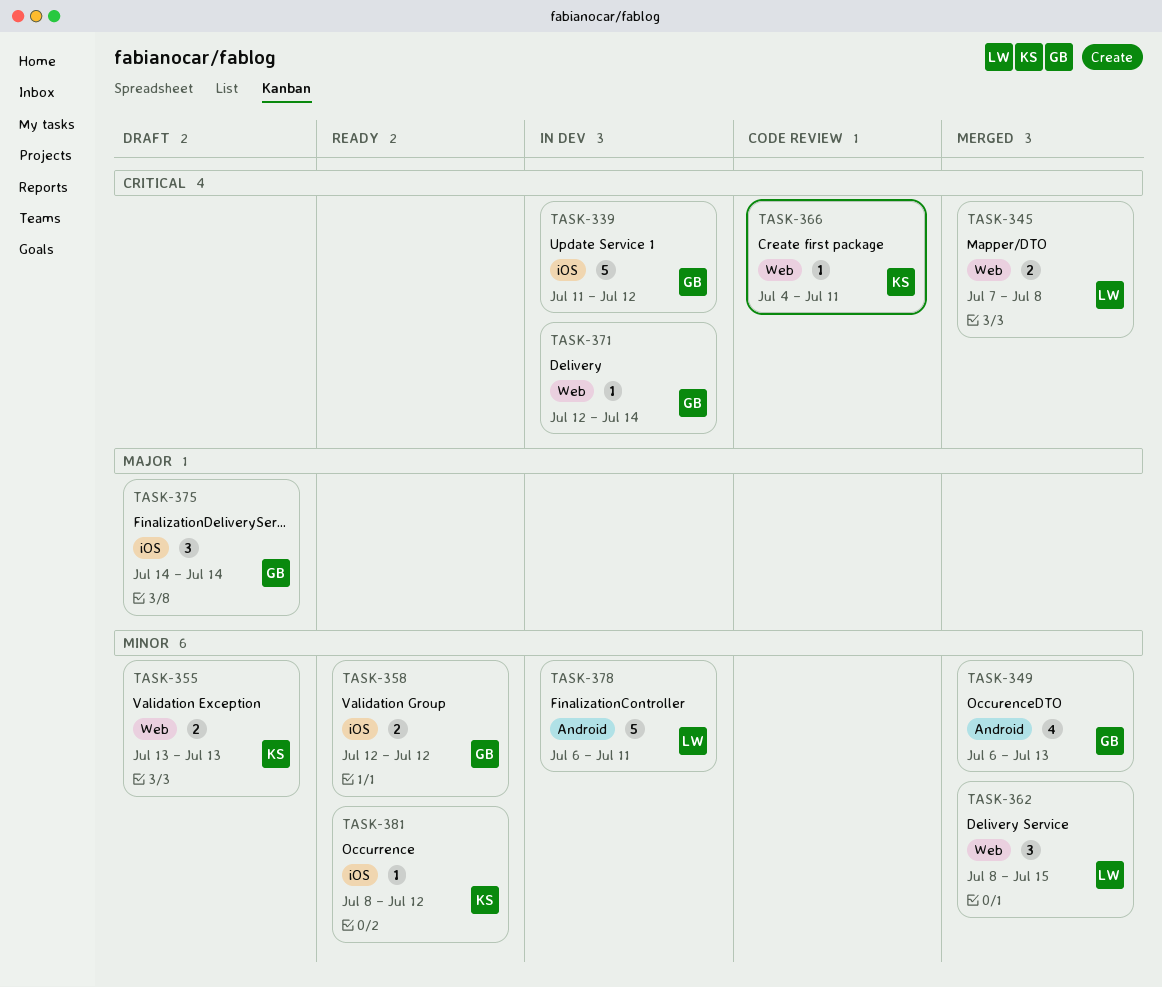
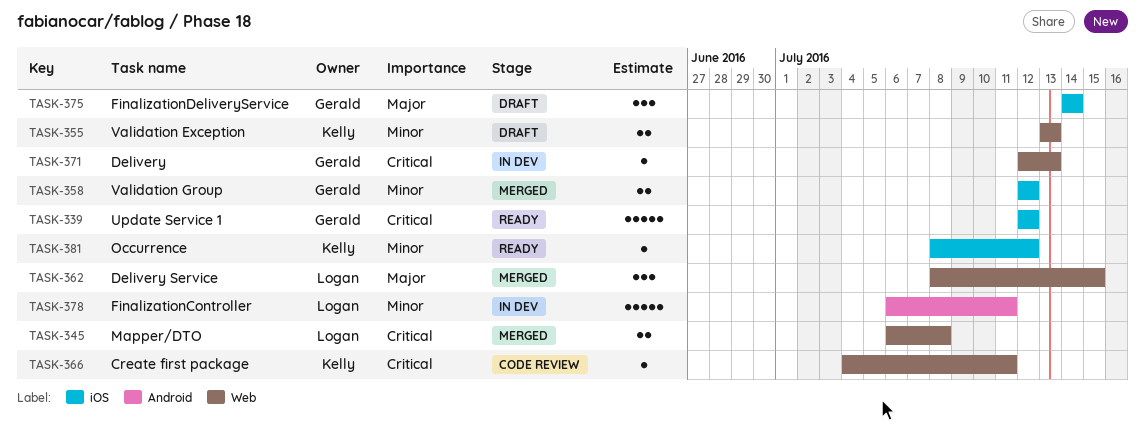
TASK-339, status: In dev -> Ready
TASK-339, start: Jul 11 -> Jul 12
TASK-345, start: Jul 7 -> Jul 6
TASK-349: present -> none
TASK-358, status: Ready -> Merged
TASK-362, priority: Minor -> Major
TASK-371, due: Jul 14 -> Jul 13

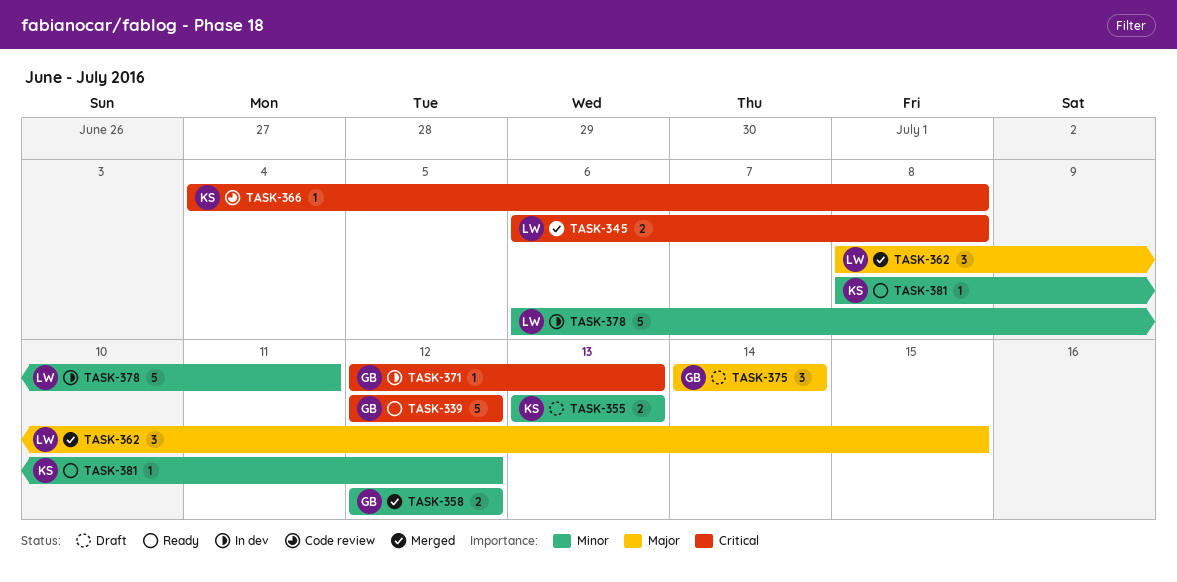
TASK-366, due: Jul 11 -> Jul 8

